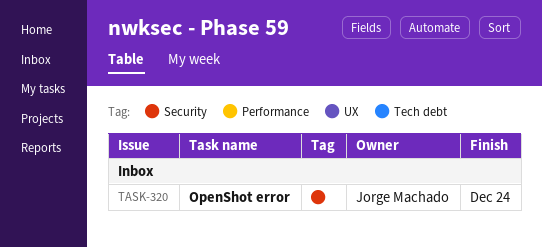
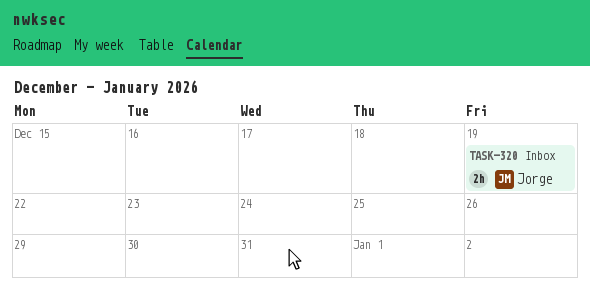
TASK-320, due: Dec 24 -> Dec 19

